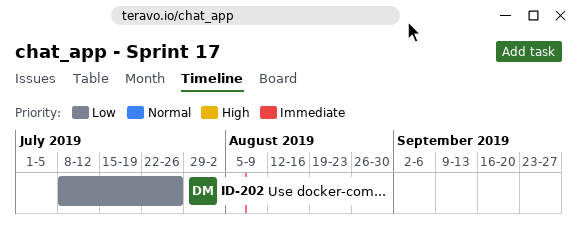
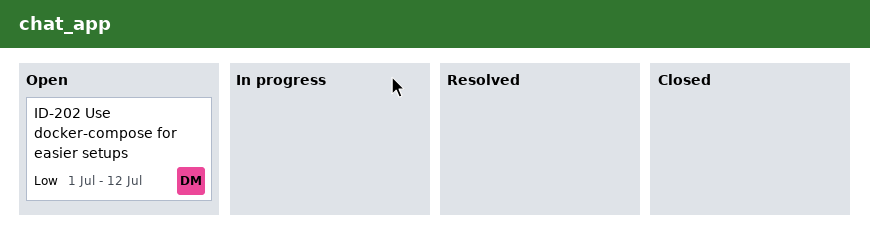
ID-202, start: Jul 8 -> Jul 1
ID-202, due: Jul 26 -> Jul 12

